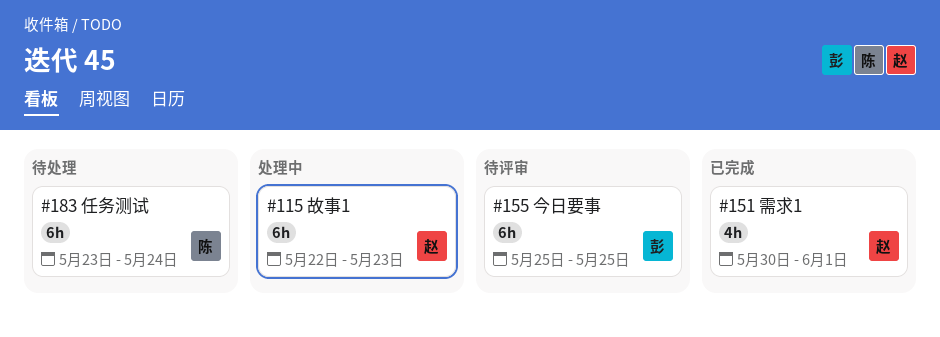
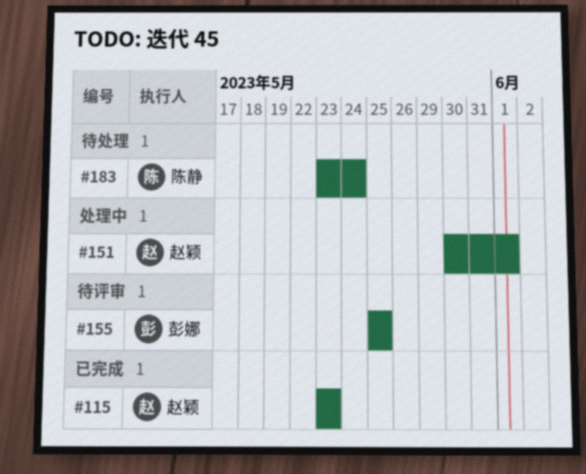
#115, status: 处理中 -> 已完成
#115, start: May 22 -> May 23
#151, status: 已完成 -> 处理中

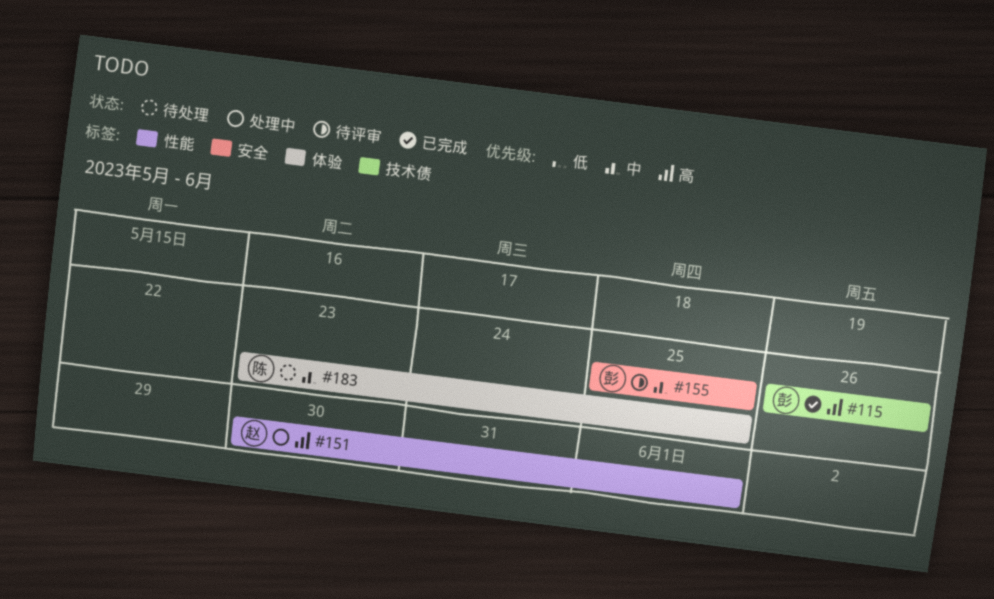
#115, owner: 赵颖 -> 彭娜
#115, start: May 23 -> May 26
#115, due: May 23 -> May 26
#183, due: May 24 -> May 25

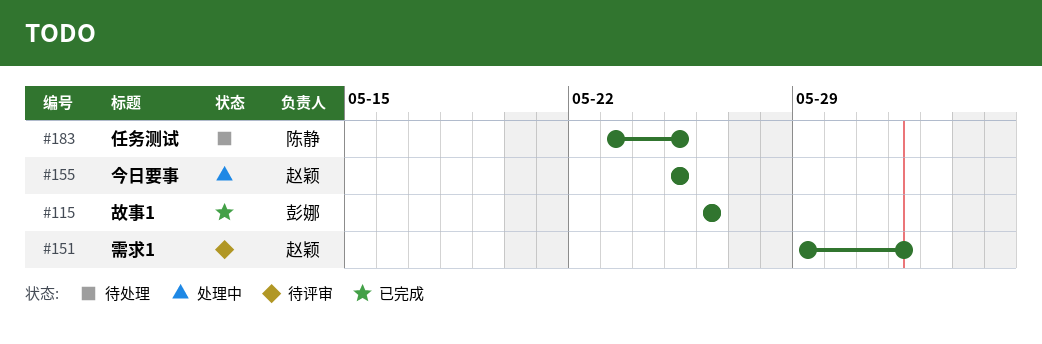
#151, status: 处理中 -> 待评审
#151, start: May 30 -> May 29
#155, status: 待评审 -> 处理中
#155, owner: 彭娜 -> 赵颖

